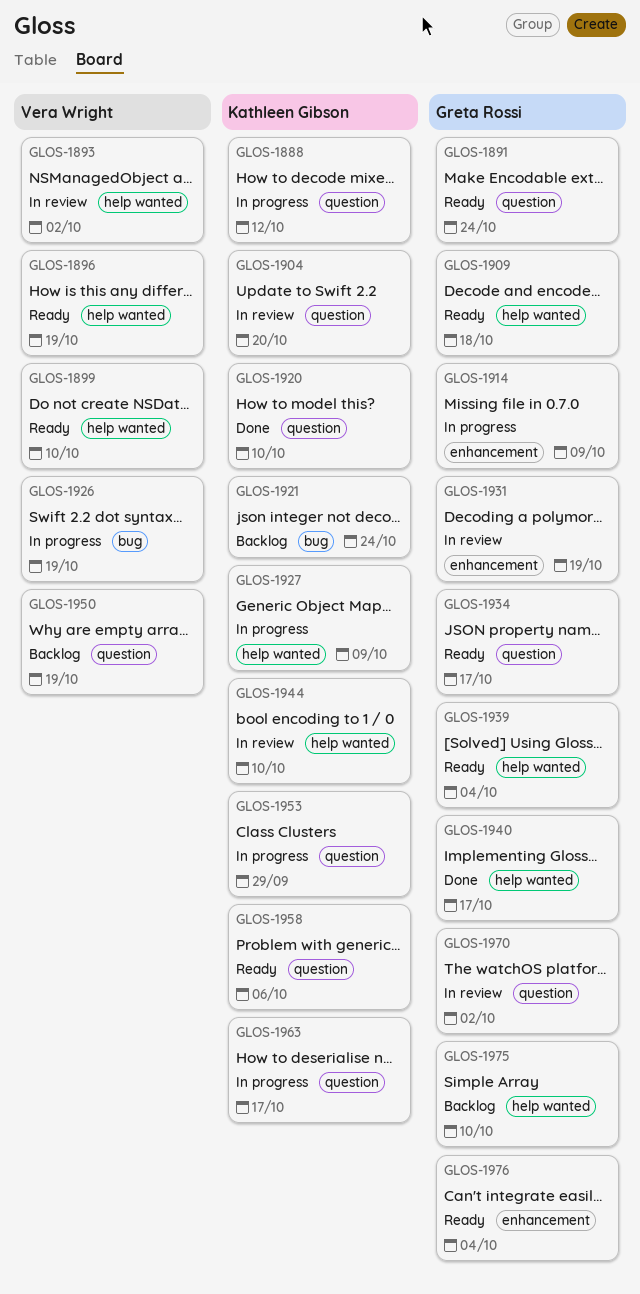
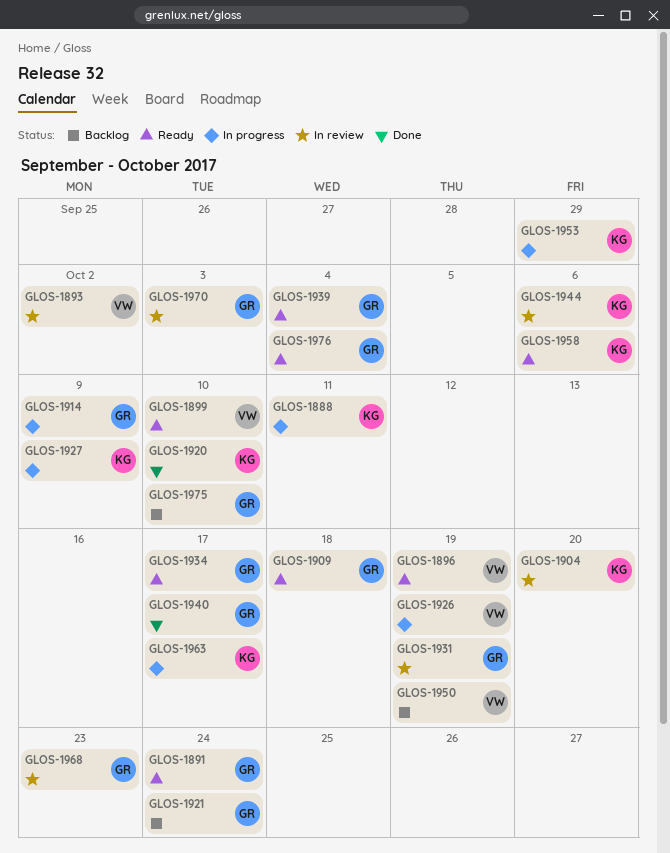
GLOS-1888, due: Oct 12 -> Oct 11
GLOS-1921, owner: Kathleen Gibson -> Greta Rossi
GLOS-1944, due: Oct 10 -> Oct 6
GLOS-1968: none -> present
GLOS-1970, due: Oct 2 -> Oct 3

